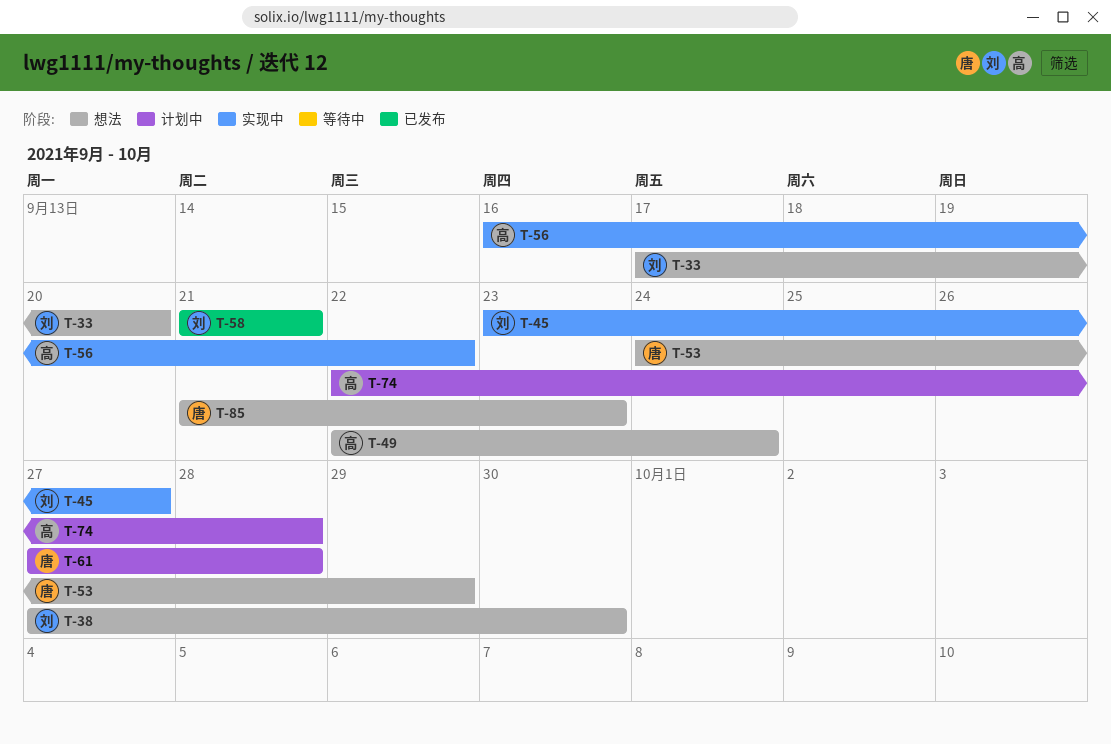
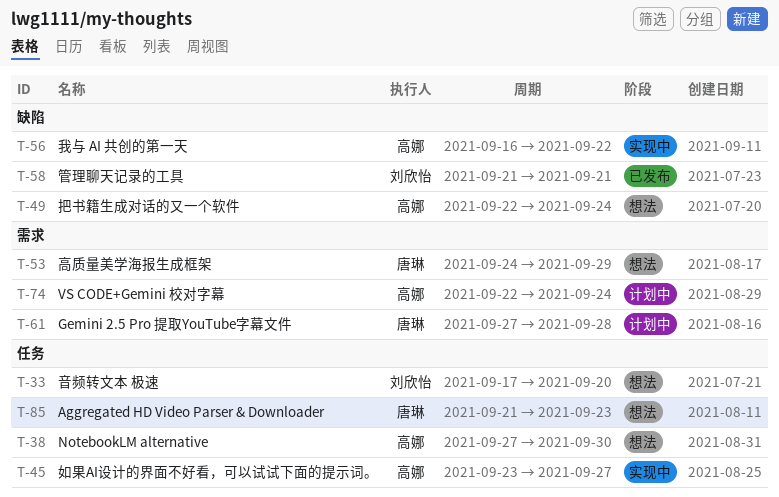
T-38, owner: 刘欣怡 -> 高娜
T-45, owner: 刘欣怡 -> 高娜
T-74, due: Sep 28 -> Sep 24

